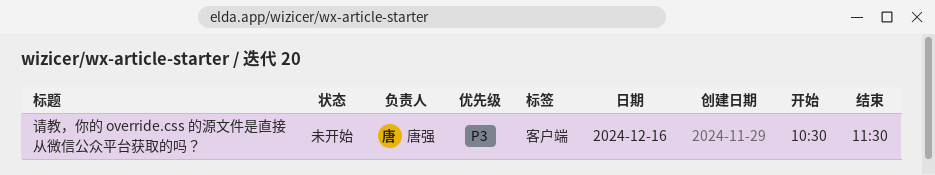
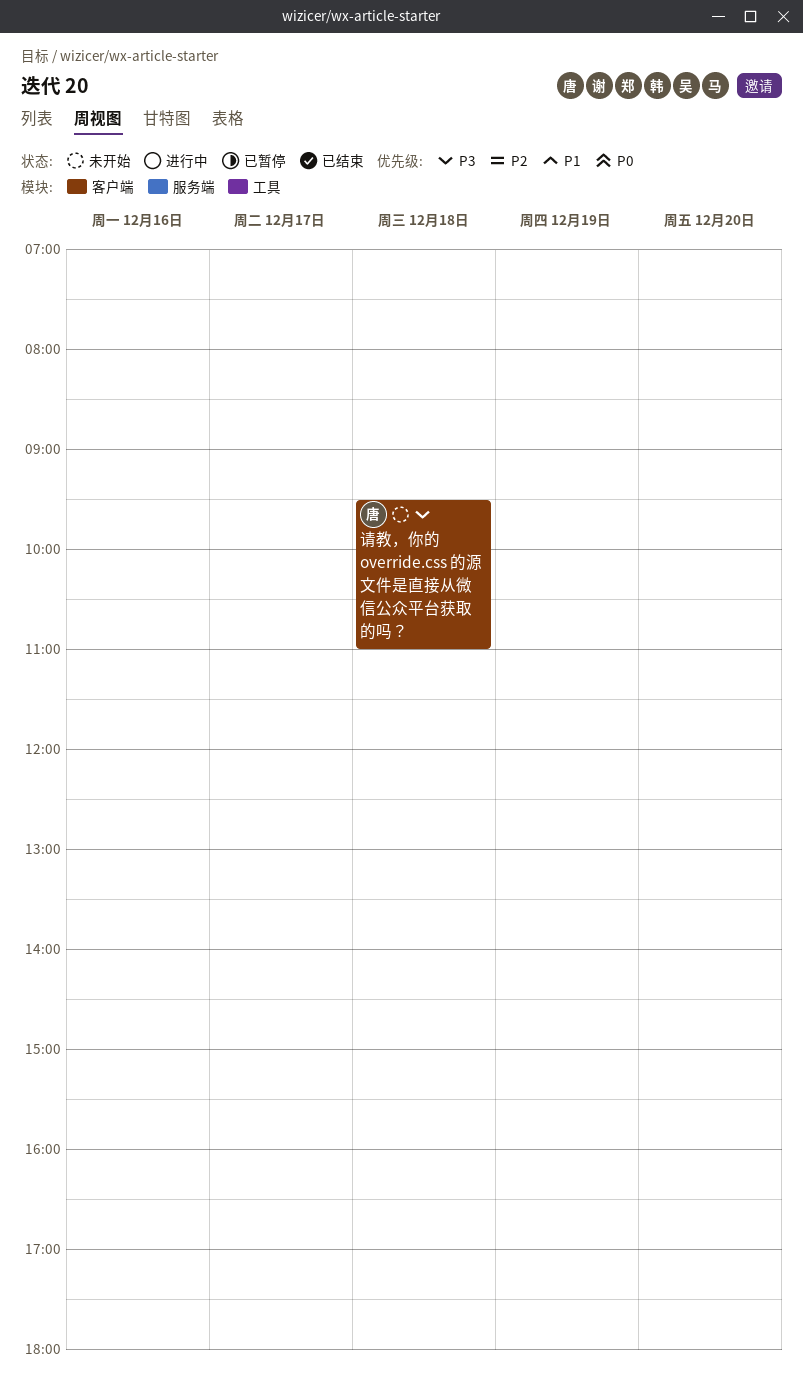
请教，你的 override.css 的源文件是直接从微信公众平台获取的吗？, day: Dec 16 -> Dec 18
请教，你的 override.css 的源文件是直接从微信公众平台获取的吗？, begins: 10:30 -> 09:30
请教，你的 override.css 的源文件是直接从微信公众平台获取的吗？, ends: 11:30 -> 11:00

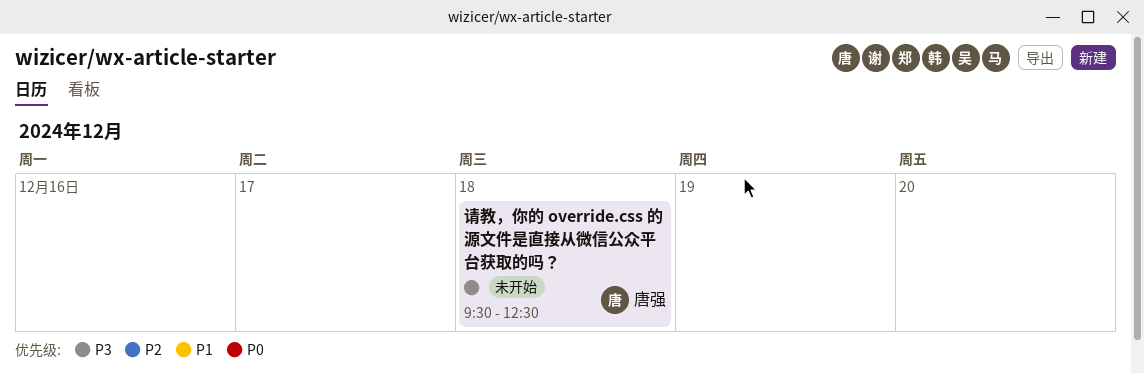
请教，你的 override.css 的源文件是直接从微信公众平台获取的吗？, ends: 11:00 -> 12:30

